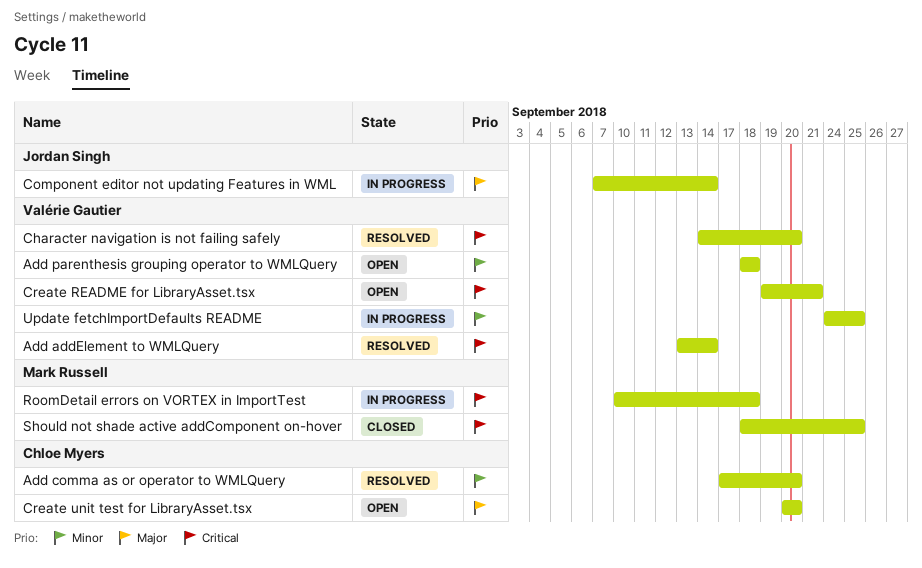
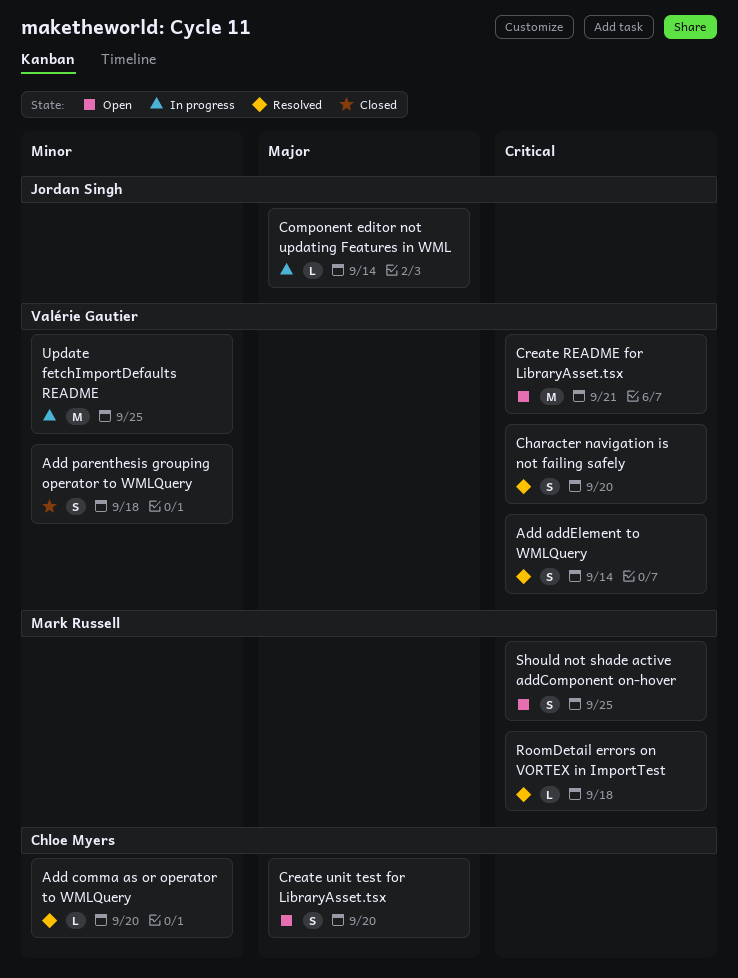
Add parenthesis grouping operator to WMLQuery, status: Open -> Closed
RoomDetail errors on VORTEX in ImportTest, status: In progress -> Resolved
Should not shade active addComponent on-hover, status: Closed -> Open

